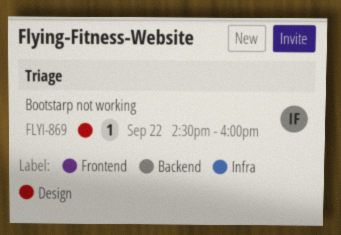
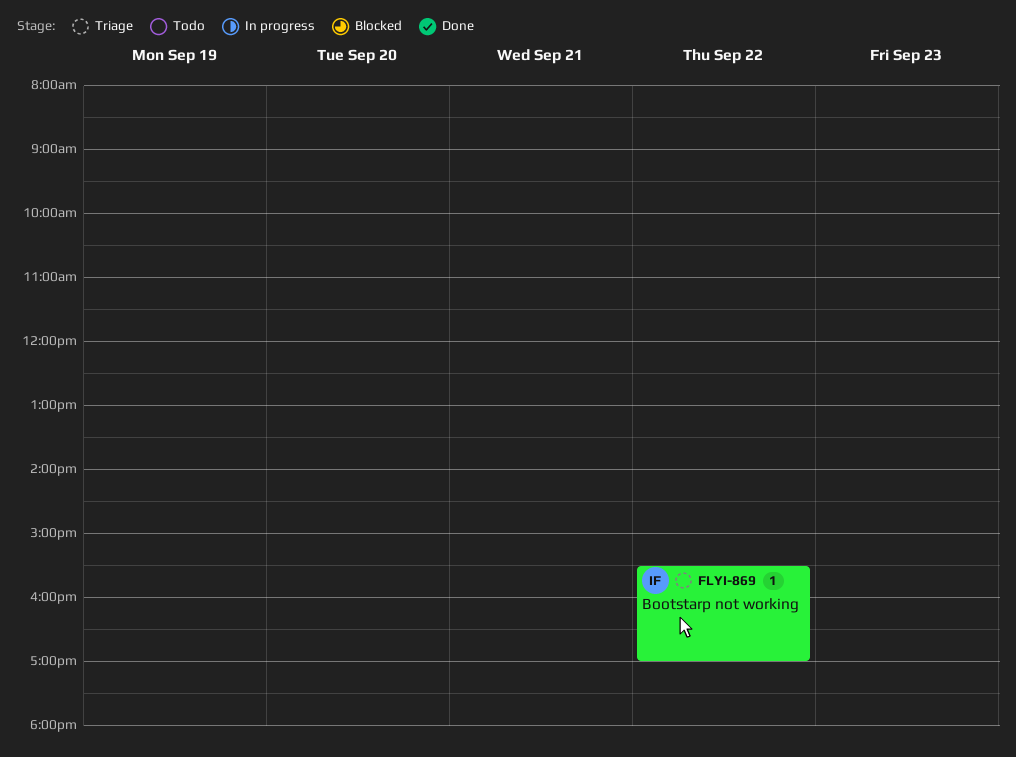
FLYI-869, begins: 14:30 -> 15:30
FLYI-869, ends: 16:00 -> 17:00

